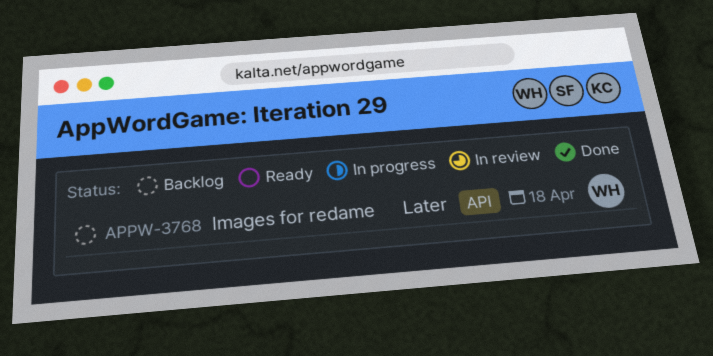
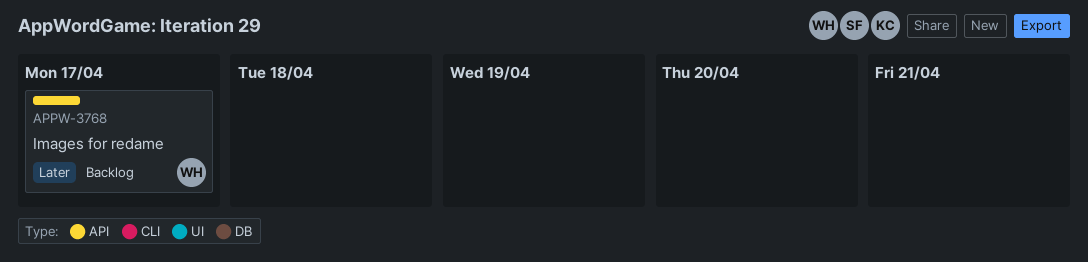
APPW-3768, due: Apr 18 -> Apr 17

